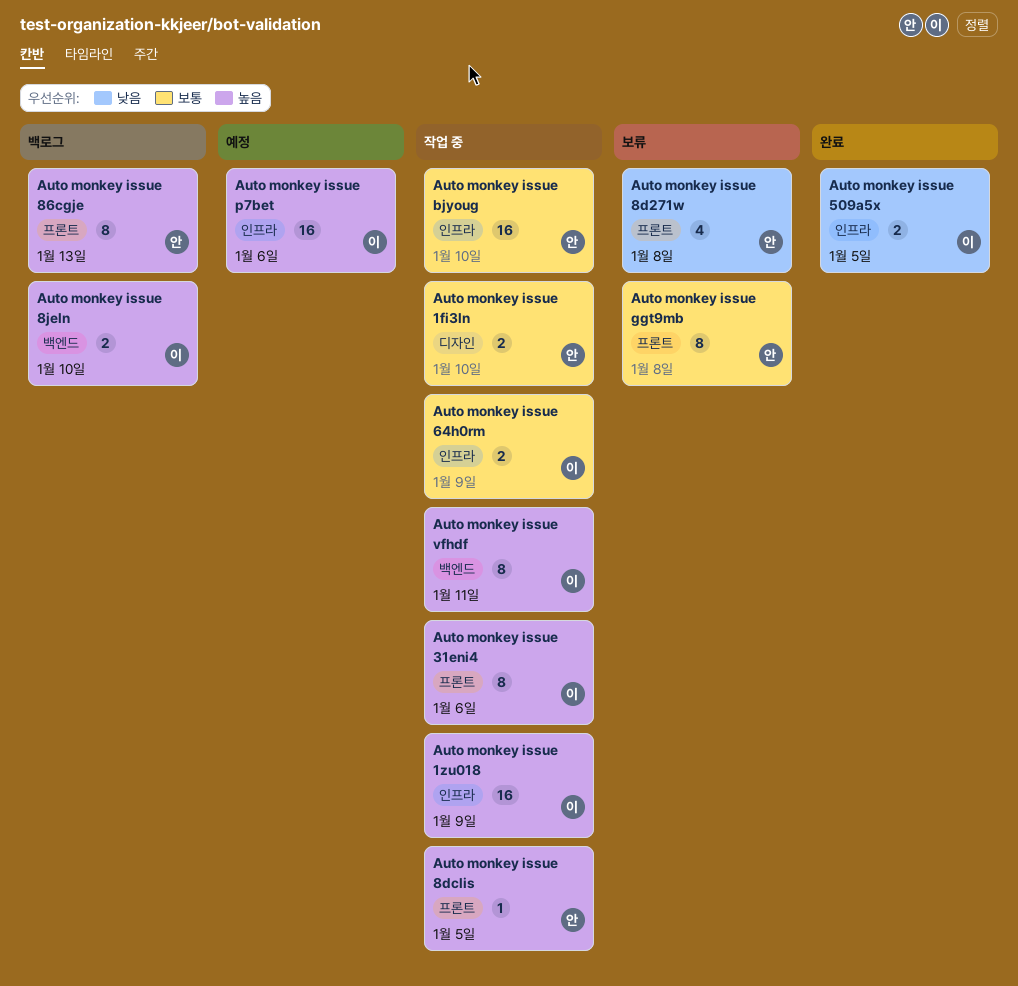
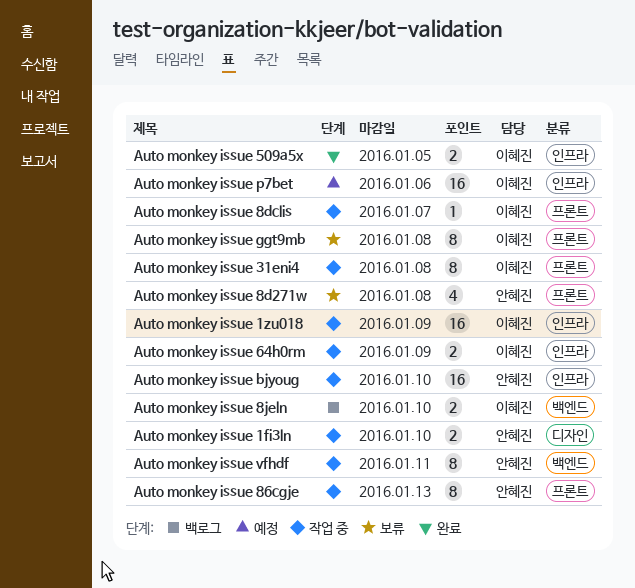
Auto monkey issue 31eni4, due: Jan 6 -> Jan 8
Auto monkey issue 86cgje, status: 백로그 -> 작업 중
Auto monkey issue 8dclis, owner: 안혜진 -> 이혜진
Auto monkey issue 8dclis, due: Jan 5 -> Jan 7
Auto monkey issue ggt9mb, owner: 안혜진 -> 이혜진
Auto monkey issue vfhdf, owner: 이혜진 -> 안혜진

